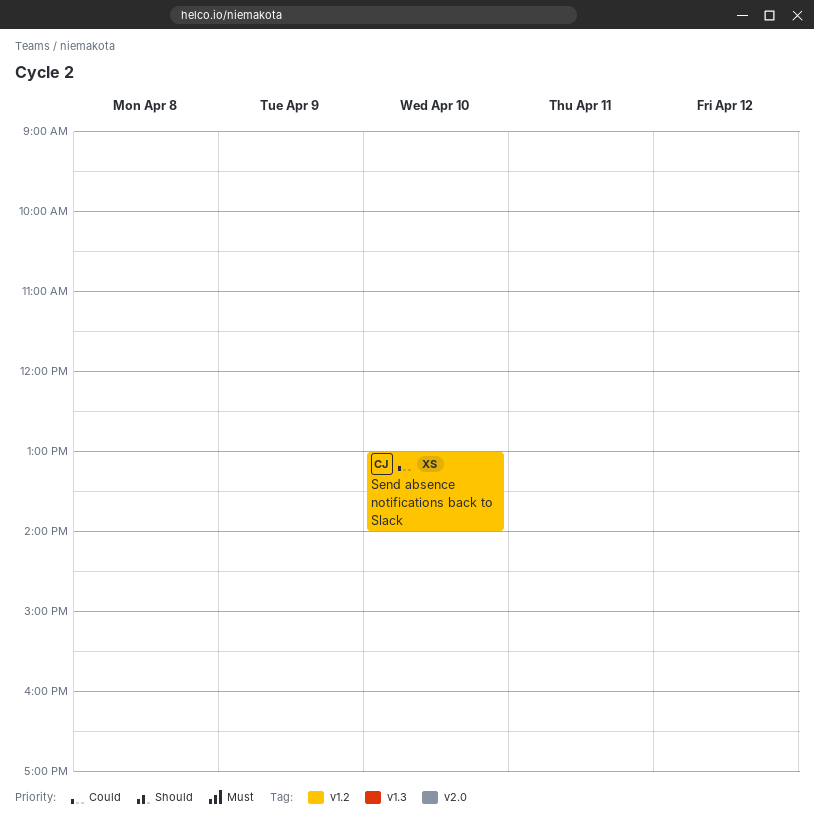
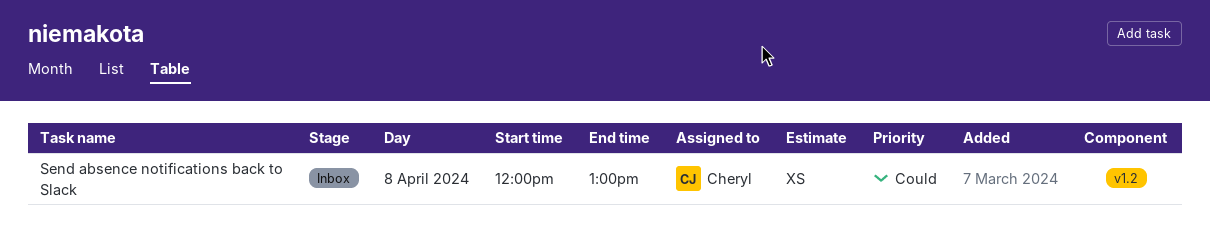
Send absence notifications back to Slack, day: Apr 10 -> Apr 8
Send absence notifications back to Slack, begins: 13:00 -> 12:00
Send absence notifications back to Slack, ends: 14:00 -> 13:00

